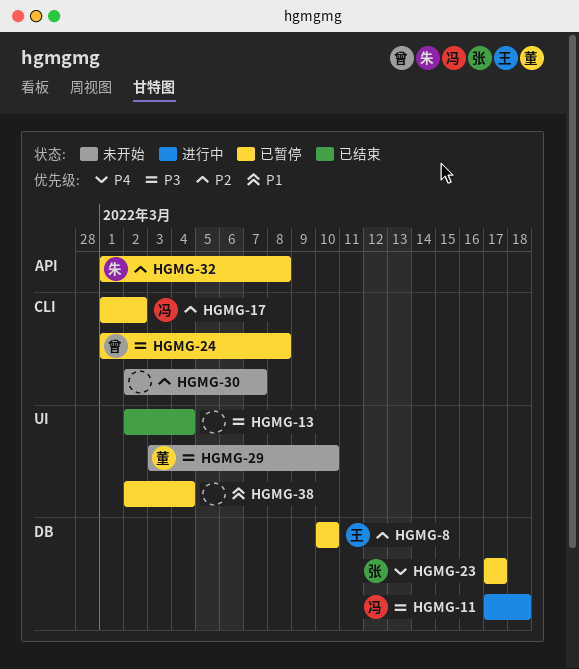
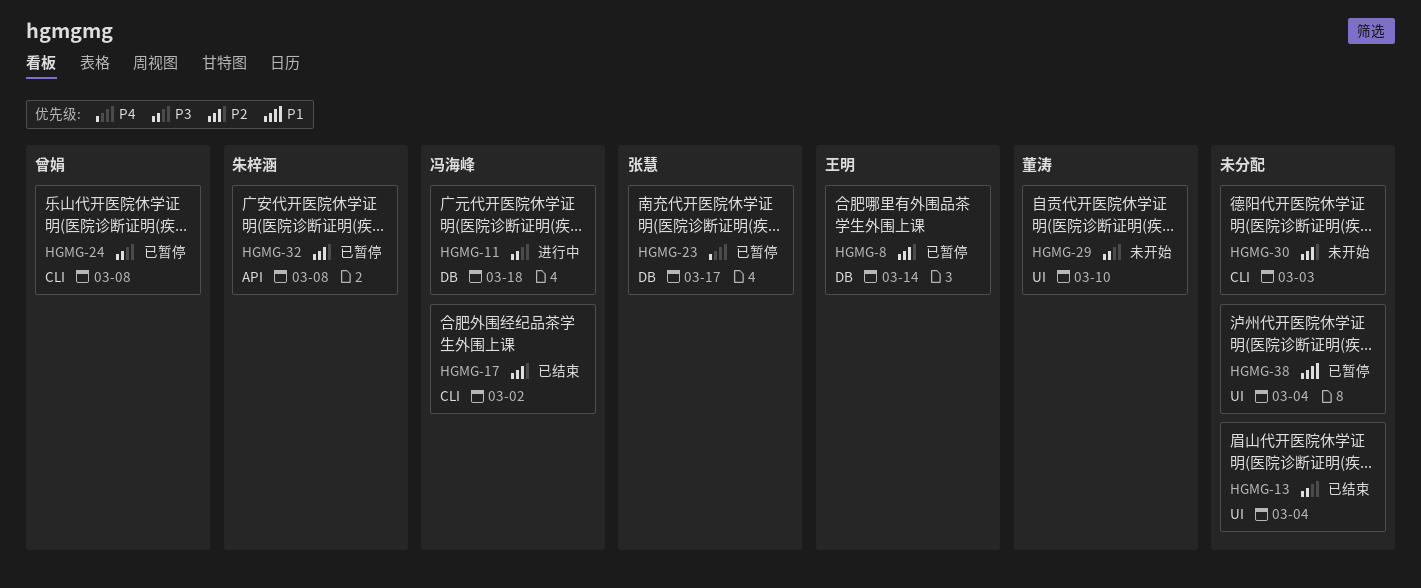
HGMG-8, due: Mar 10 -> Mar 14
HGMG-17, status: 已暂停 -> 已结束
HGMG-30, due: Mar 7 -> Mar 3

